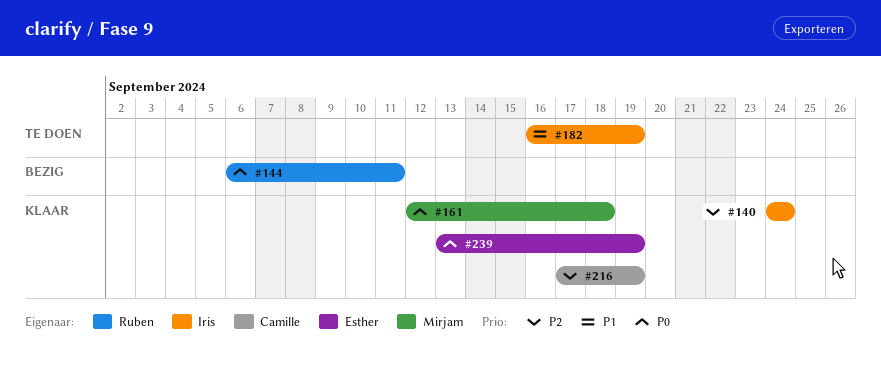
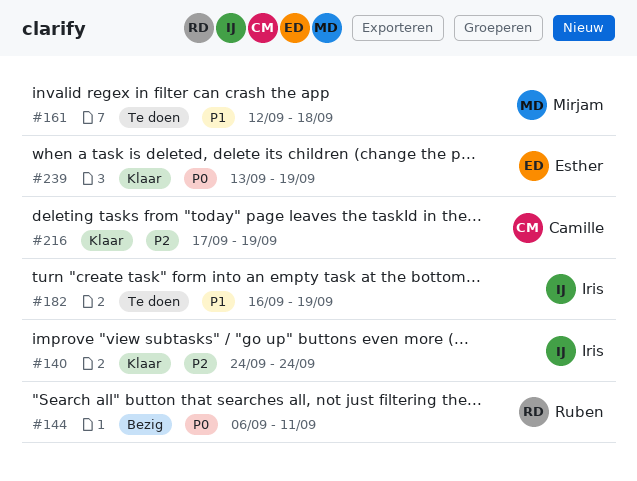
#161, status: Klaar -> Te doen
#161, priority: P0 -> P1

